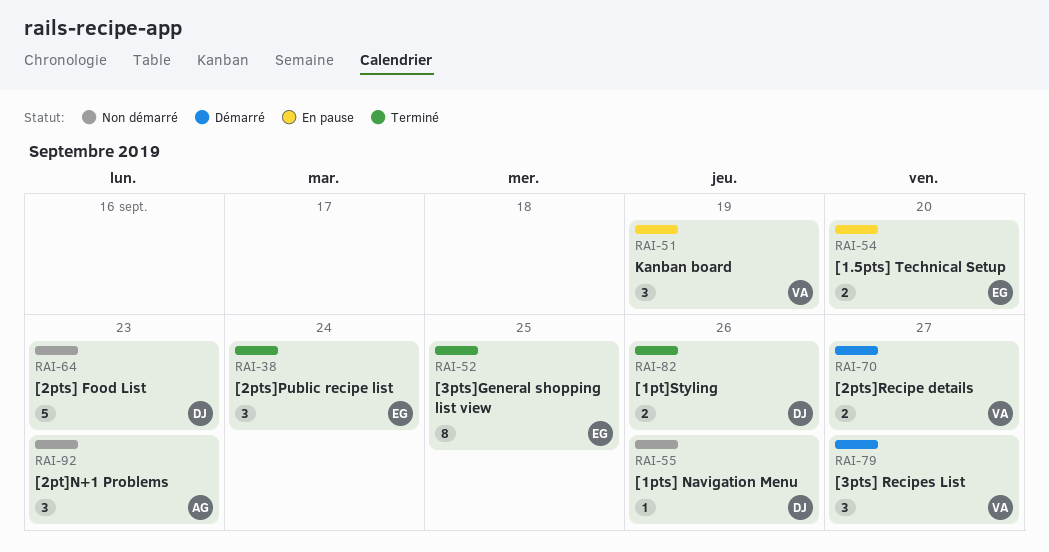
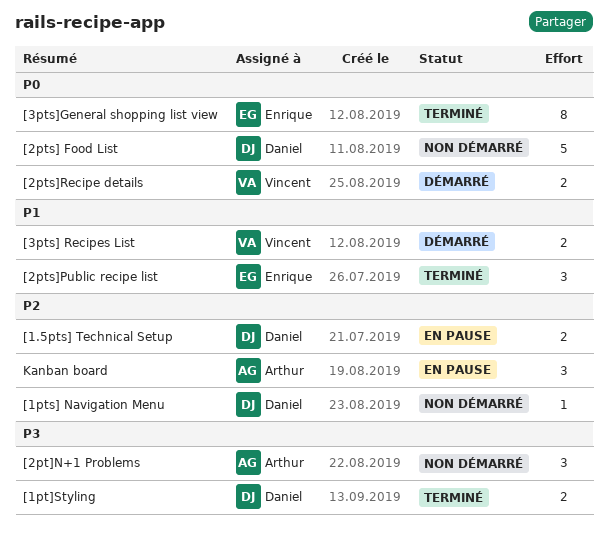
[1.5pts] Technical Setup, owner: Enrique -> Daniel
[3pts] Recipes List, estimate: 3 -> 2
Kanban board, owner: Vincent -> Arthur

